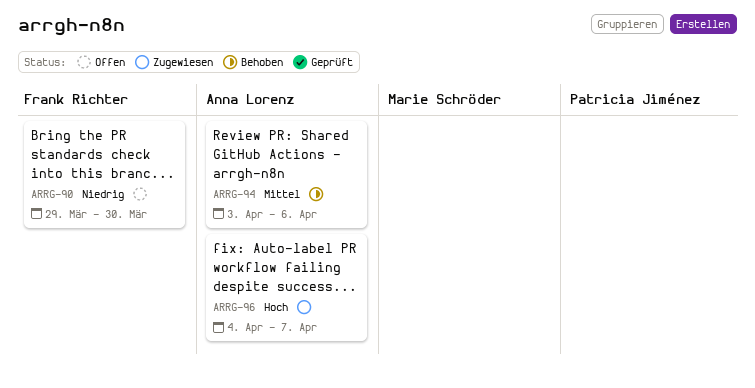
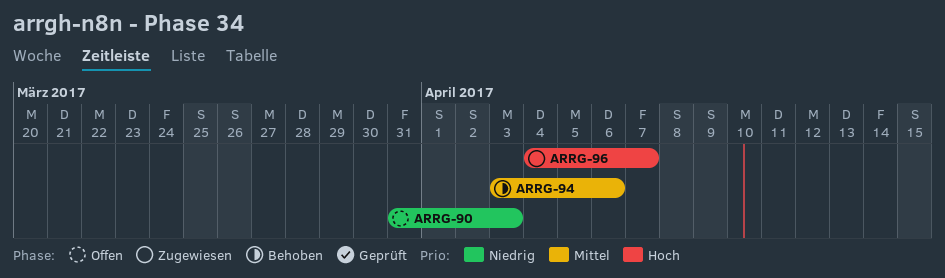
ARRG-90, start: Mar 29 -> Mar 31
ARRG-90, due: Mar 30 -> Apr 3

